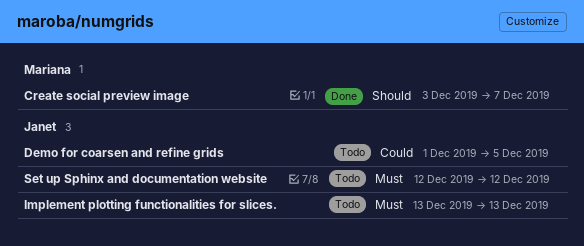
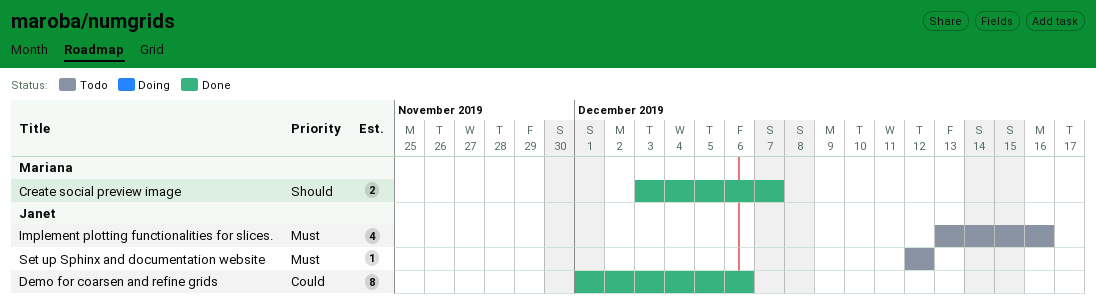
Demo for coarsen and refine grids, status: Todo -> Done
Demo for coarsen and refine grids, due: Dec 5 -> Dec 6
Implement plotting functionalities for slices., due: Dec 13 -> Dec 16

